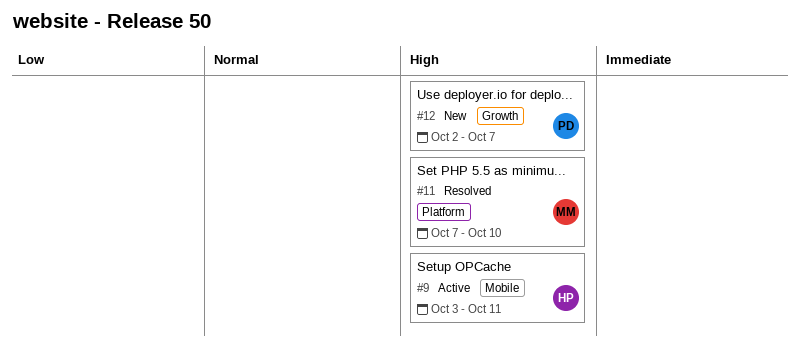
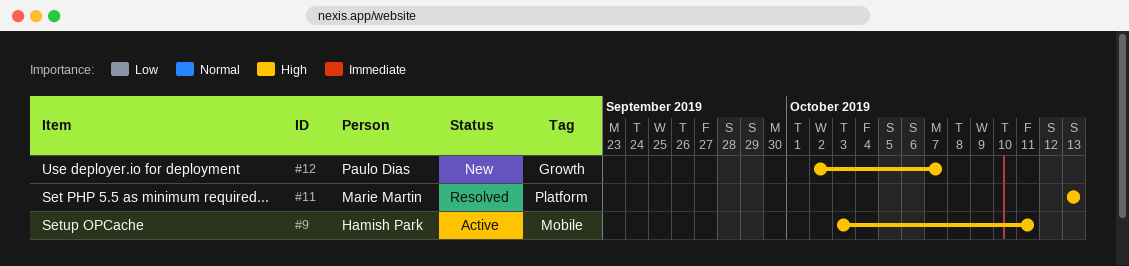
#11, start: Oct 7 -> Oct 13
#11, due: Oct 10 -> Oct 13

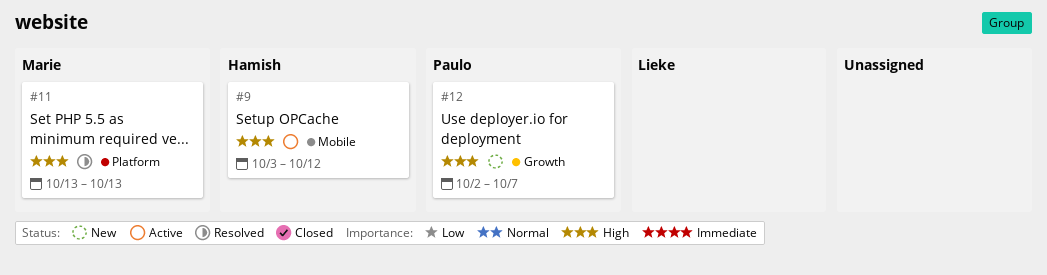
#9, due: Oct 11 -> Oct 12

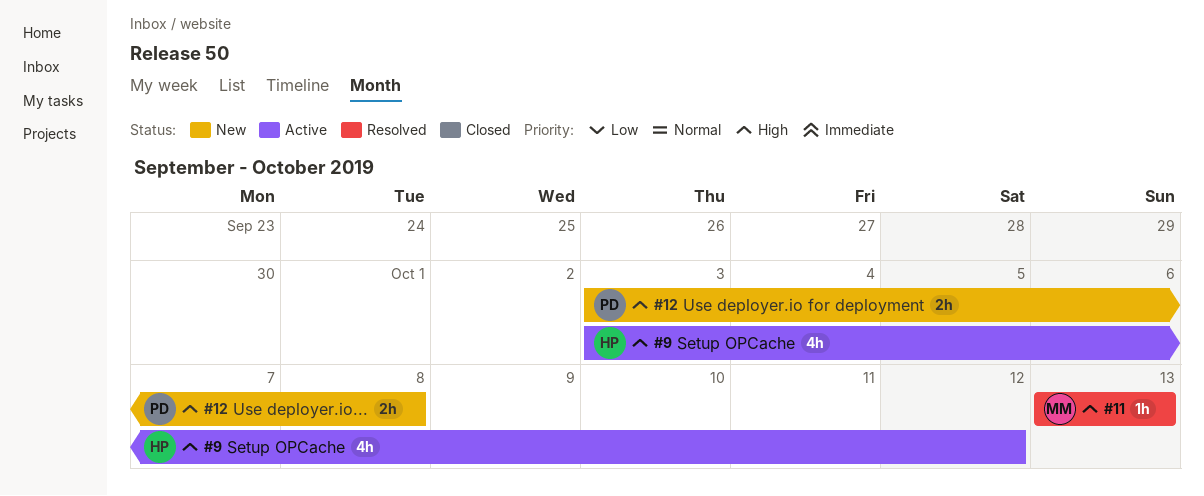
#12, start: Oct 2 -> Oct 3
#12, due: Oct 7 -> Oct 8

